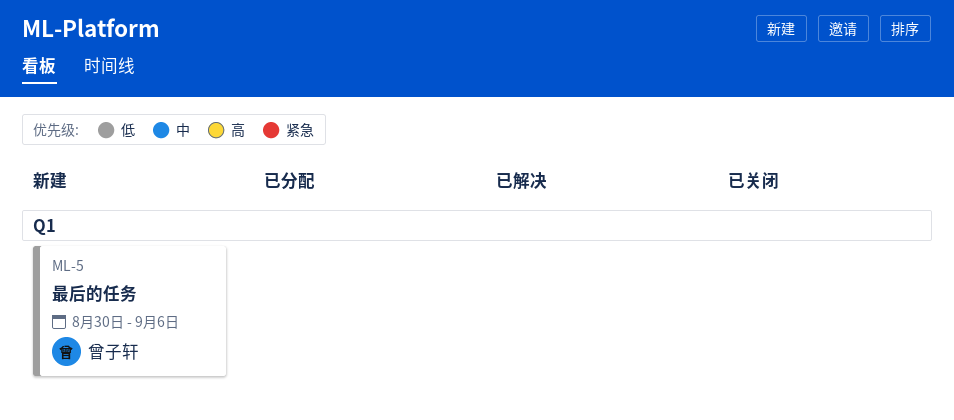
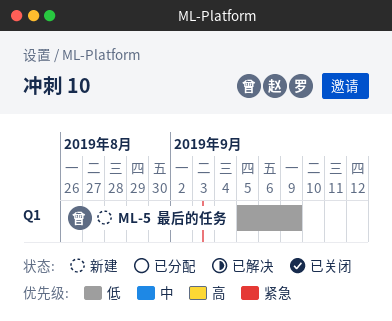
ML-5, start: Aug 30 -> Sep 5
ML-5, due: Sep 6 -> Sep 9

